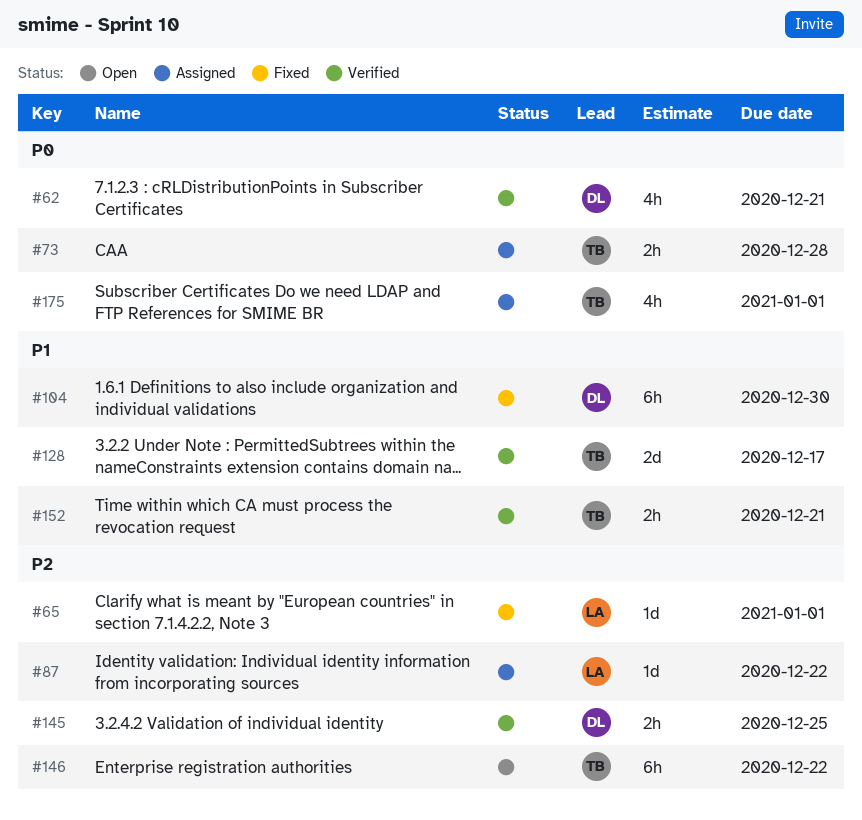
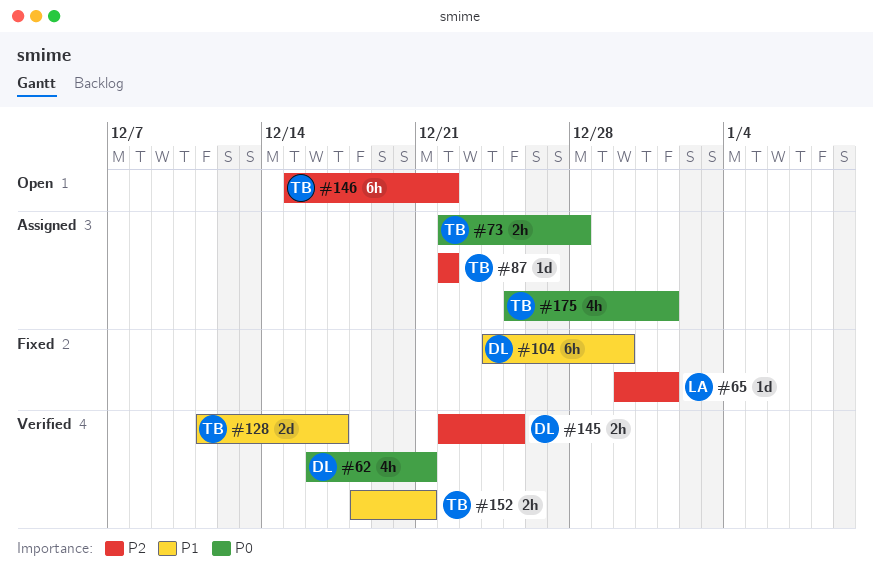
#87, owner: LA -> TB

